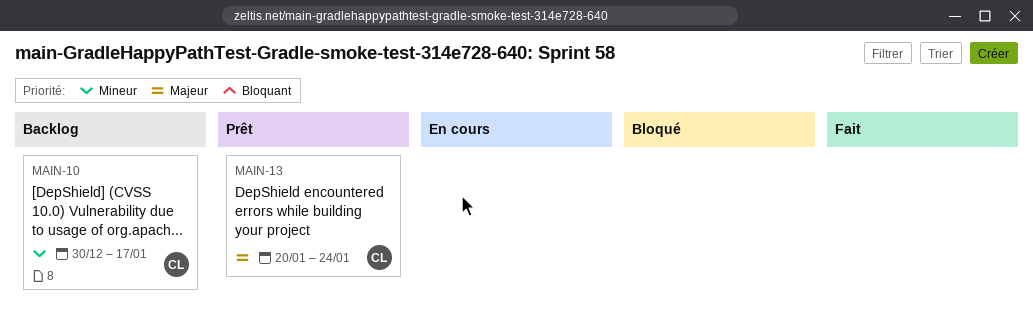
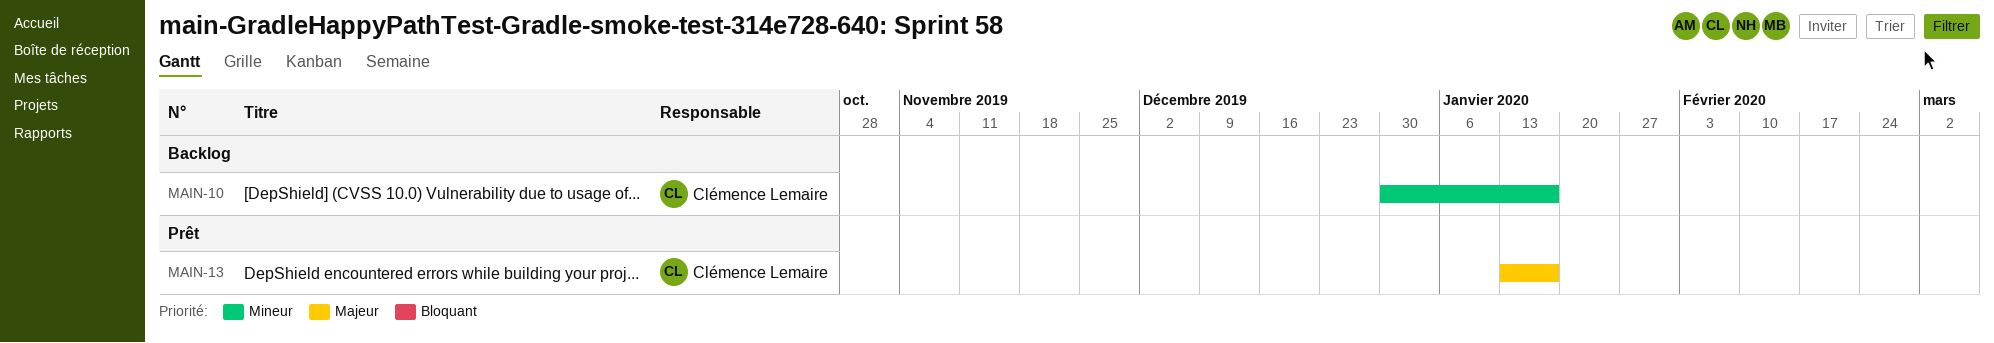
MAIN-13, start: Jan 20 -> Jan 13
MAIN-13, due: Jan 24 -> Jan 17

